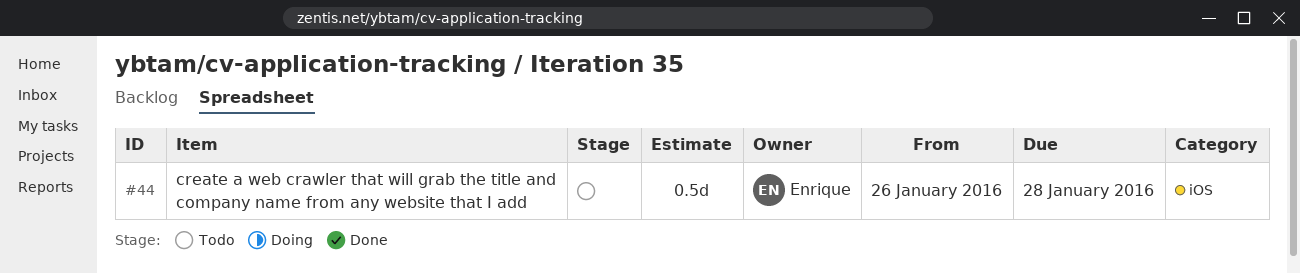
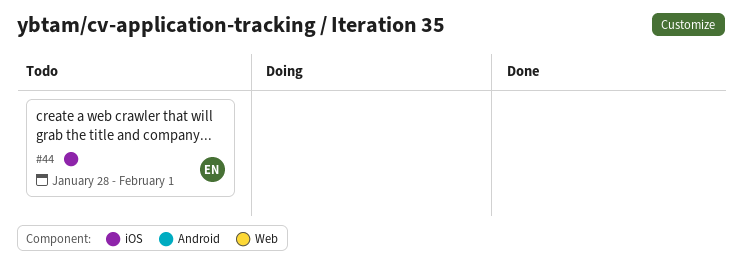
#44, start: Jan 26 -> Jan 28
#44, due: Jan 28 -> Feb 1

